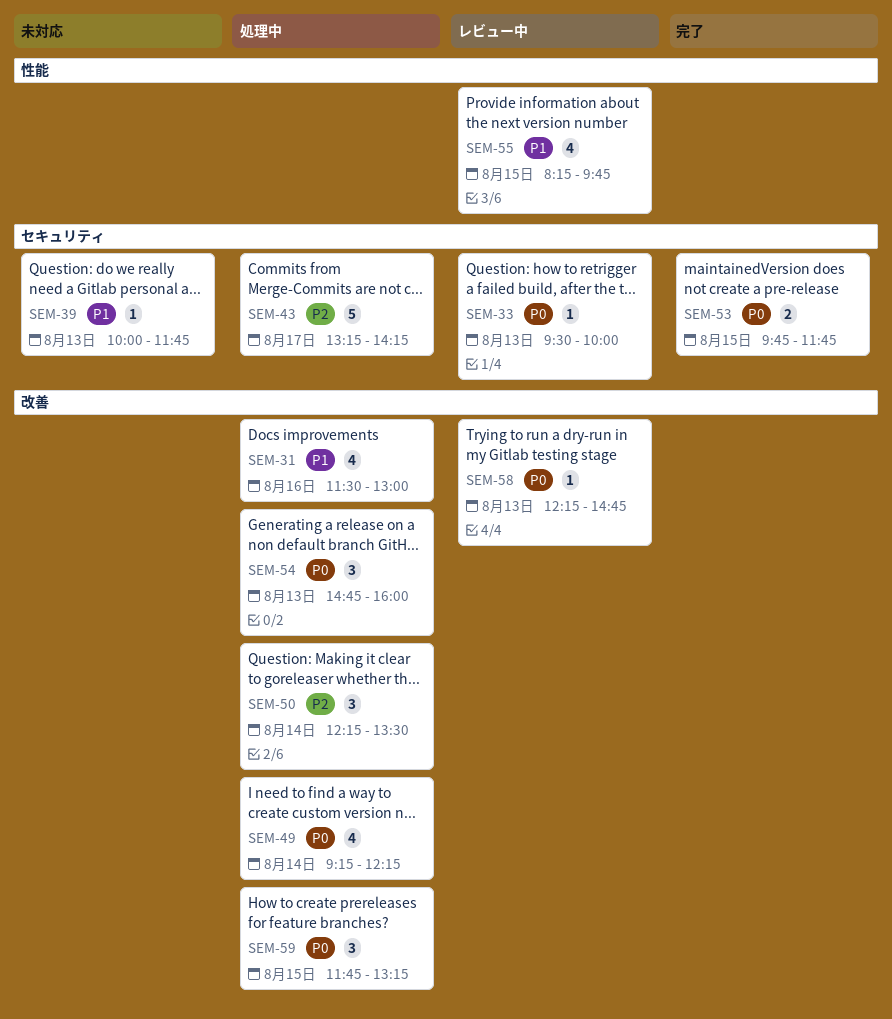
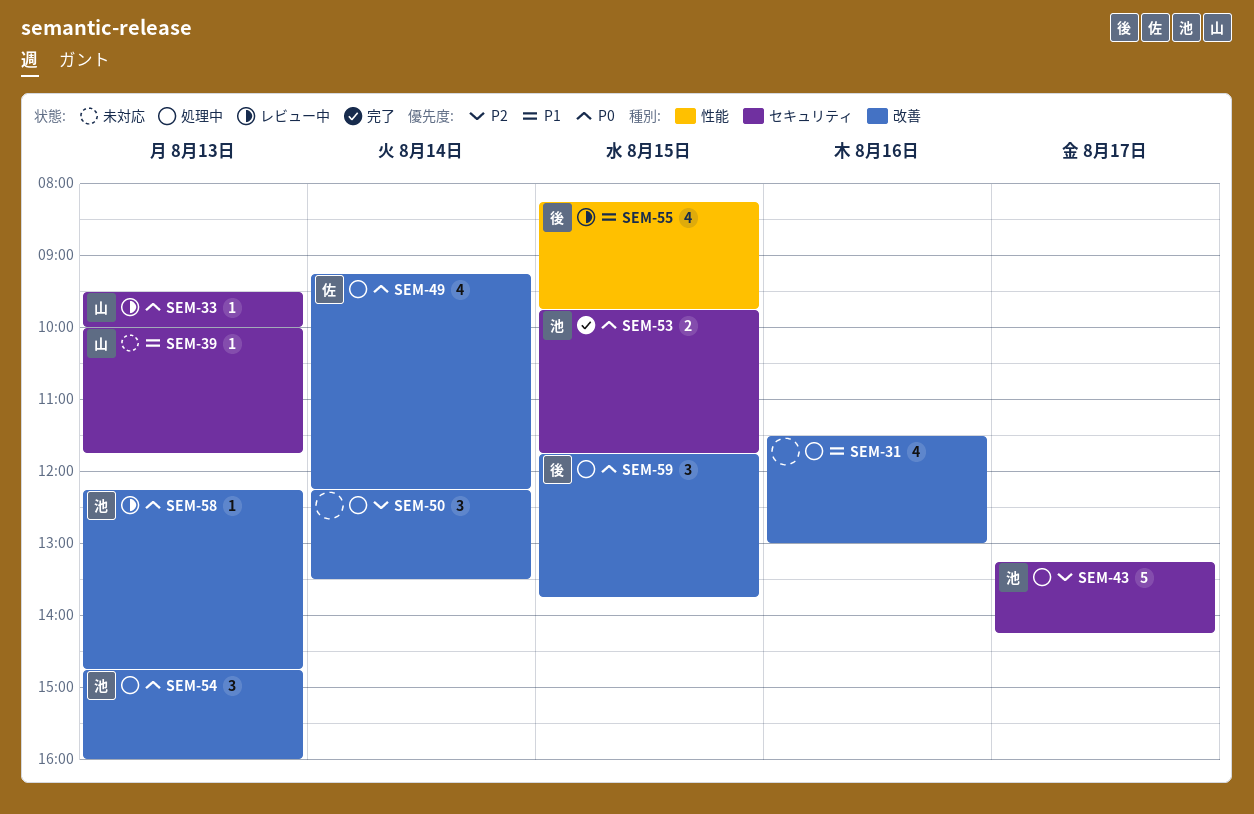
SEM-59, ends: 13:15 -> 13:45

